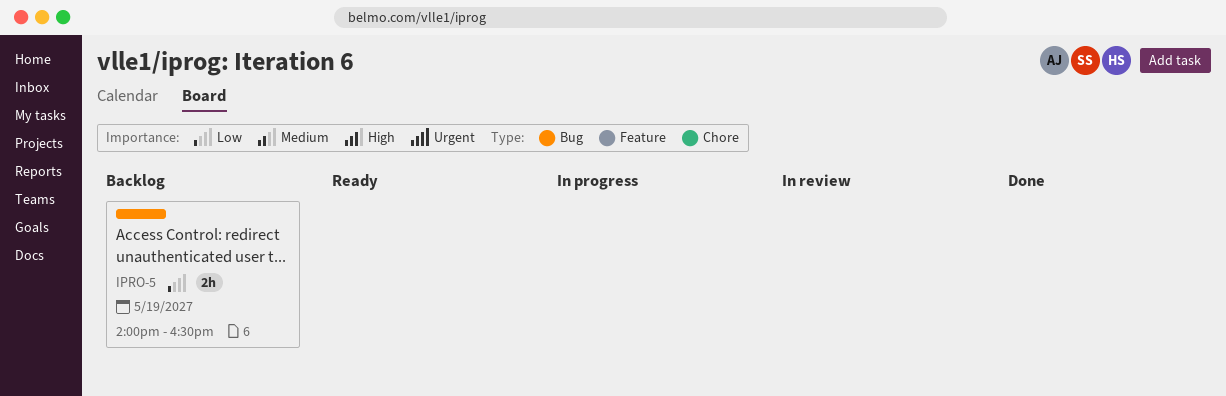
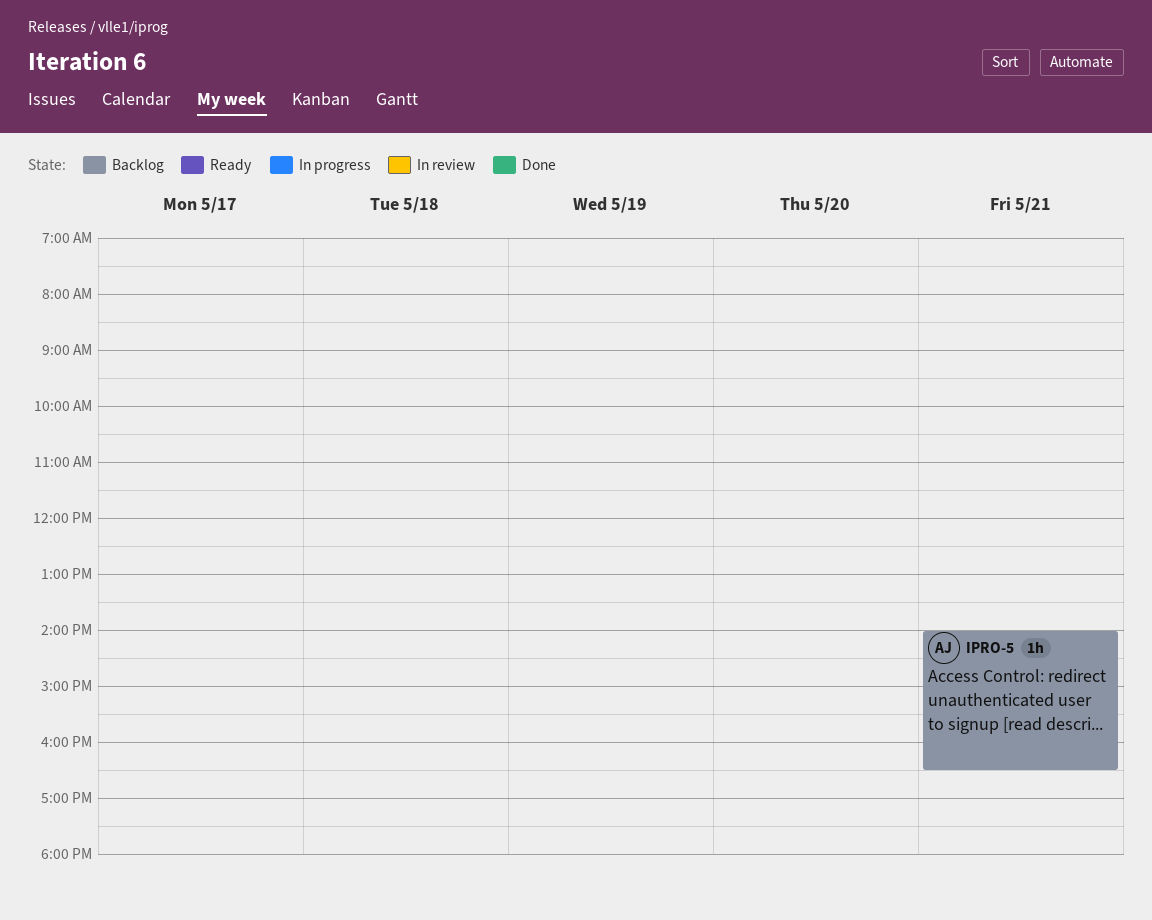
IPRO-5, estimate: 2h -> 1h
IPRO-5, day: May 19 -> May 21

